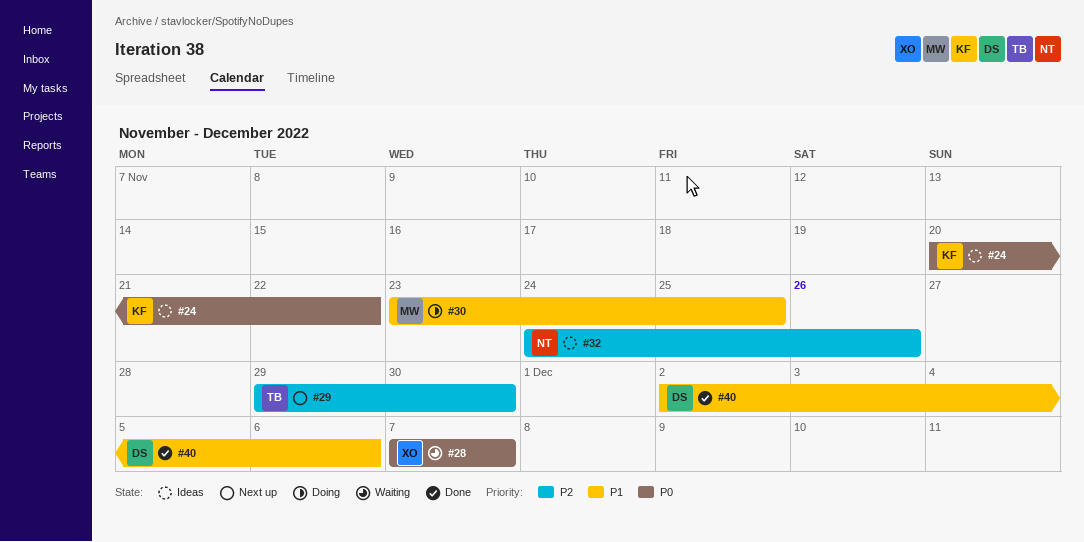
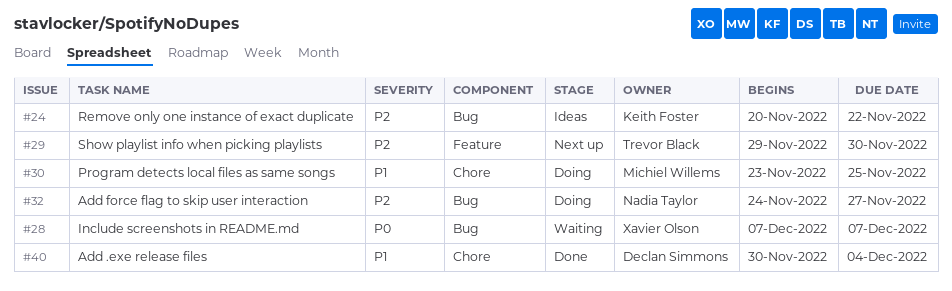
#24, priority: P0 -> P2
#32, status: Ideas -> Doing
#32, due: Nov 26 -> Nov 27
#40, start: Dec 2 -> Nov 30
#40, due: Dec 6 -> Dec 4

